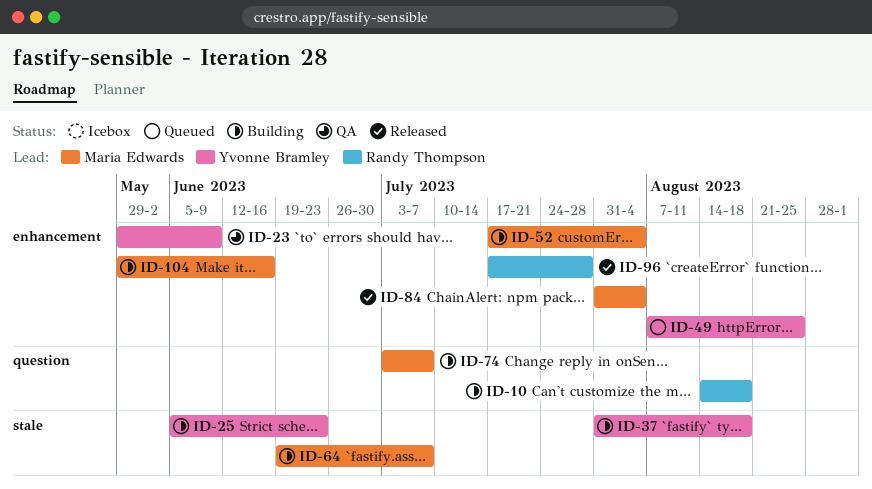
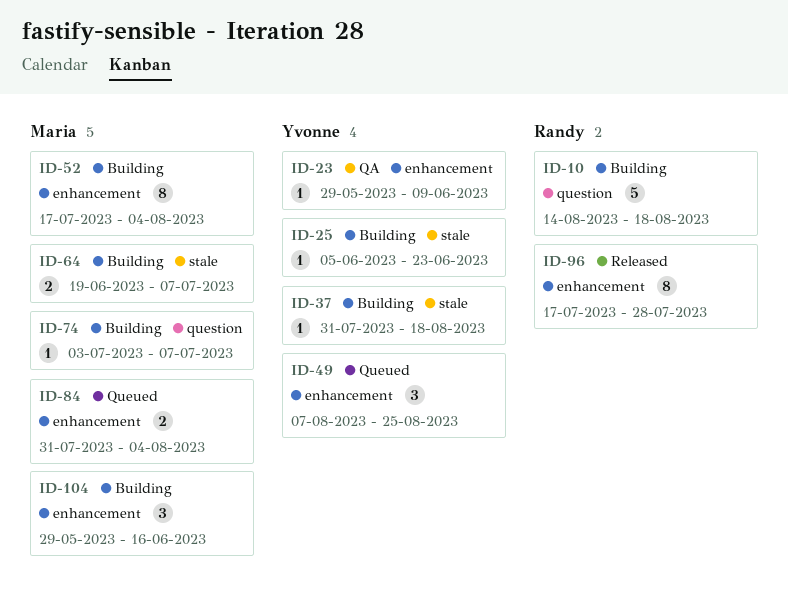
ID-84, status: Released -> Queued

